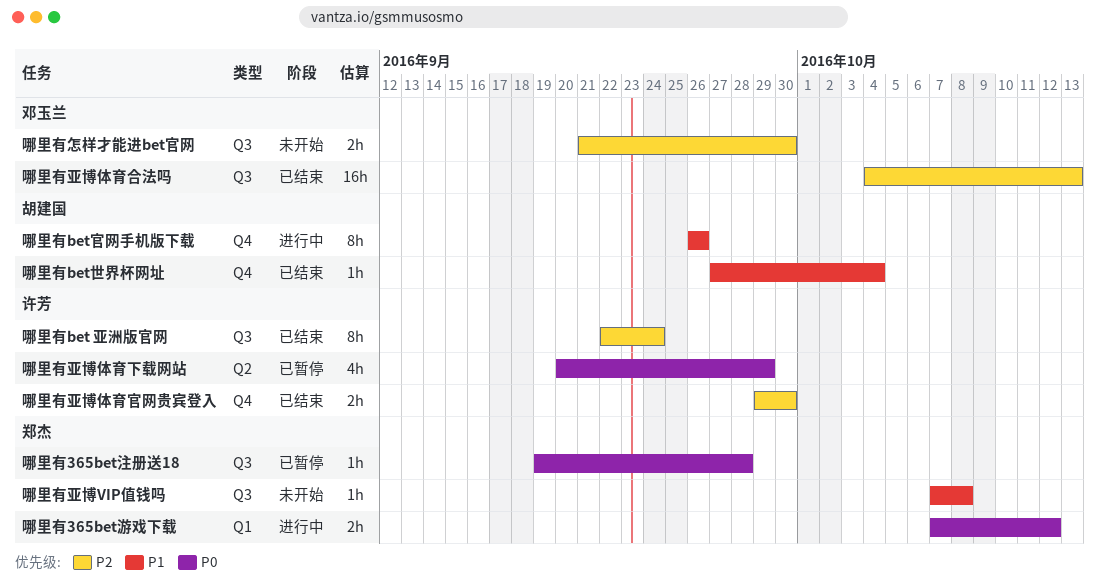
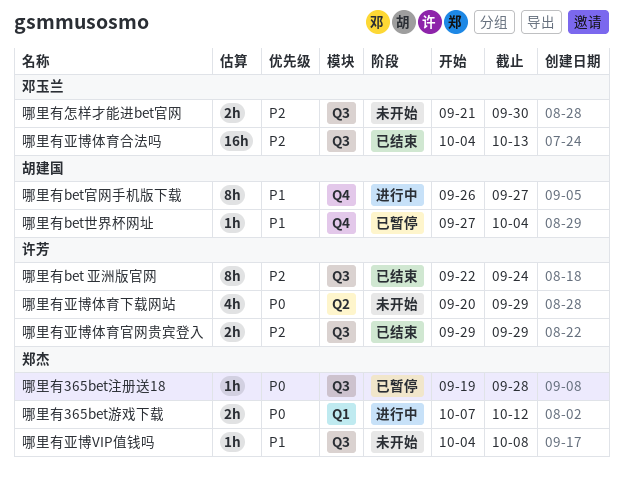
哪里有bet世界杯网址, status: 已结束 -> 已暂停
哪里有bet官网手机版下载, due: Sep 26 -> Sep 27
哪里有亚博VIP值钱吗, start: Oct 7 -> Oct 4
哪里有亚博体育下载网站, status: 已暂停 -> 未开始
哪里有亚博体育官网贵宾登入, label: Q4 -> Q3
哪里有亚博体育官网贵宾登入, due: Sep 30 -> Sep 29

